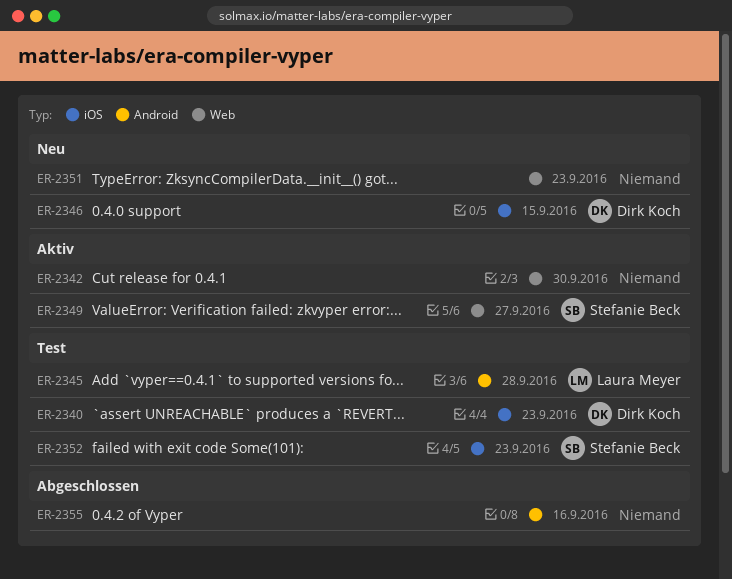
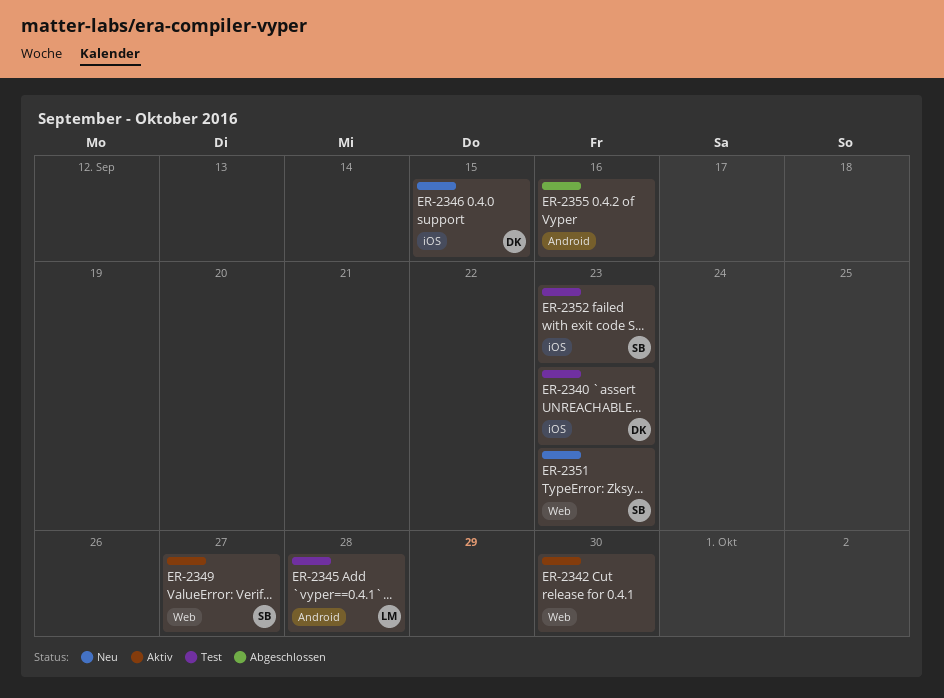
ER-2351, owner: none -> Stefanie Beck

